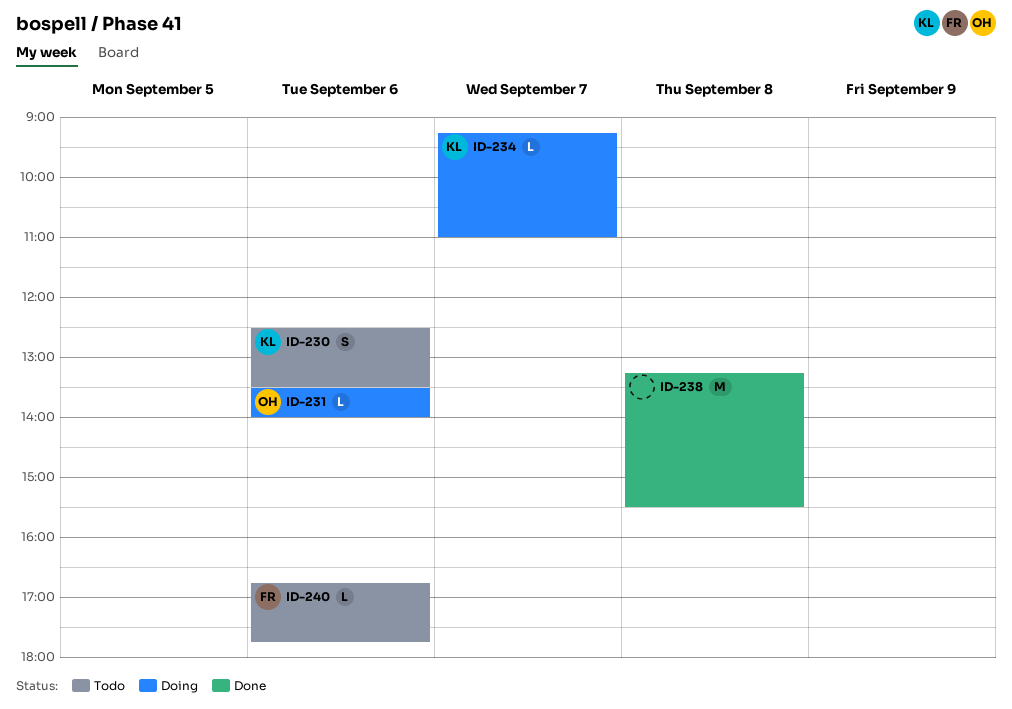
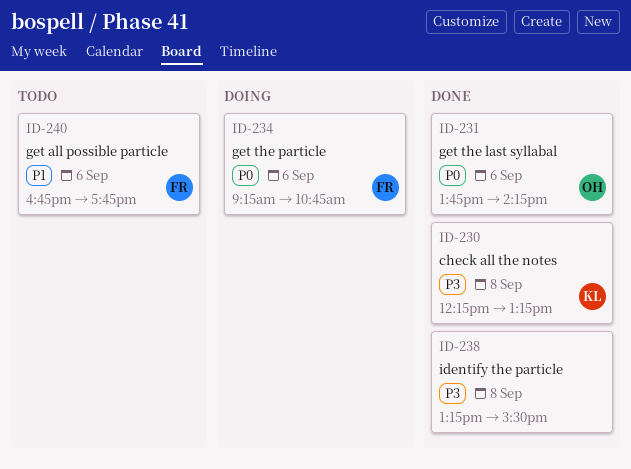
ID-230, status: Todo -> Done
ID-230, day: Sep 6 -> Sep 8
ID-230, begins: 12:30 -> 12:15
ID-230, ends: 13:30 -> 13:15
ID-231, status: Doing -> Done
ID-231, begins: 13:30 -> 13:45
ID-231, ends: 14:00 -> 14:15
ID-234, owner: KL -> FR
ID-234, day: Sep 7 -> Sep 6
ID-234, ends: 11:00 -> 10:45

